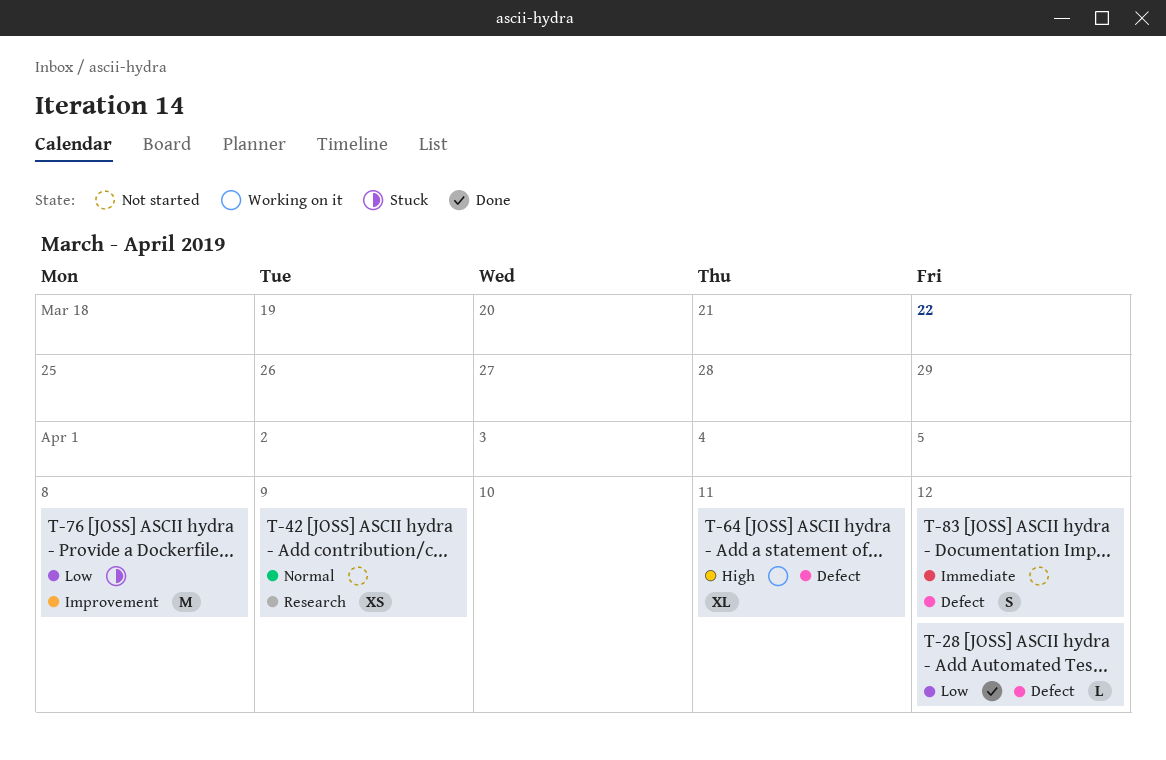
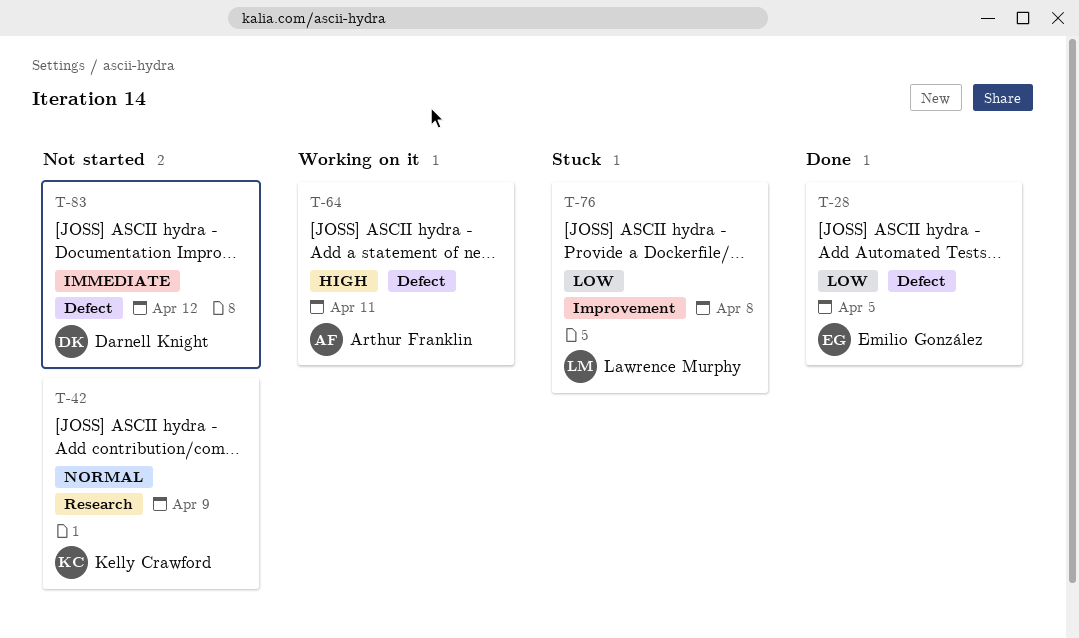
T-28, due: Apr 12 -> Apr 5

